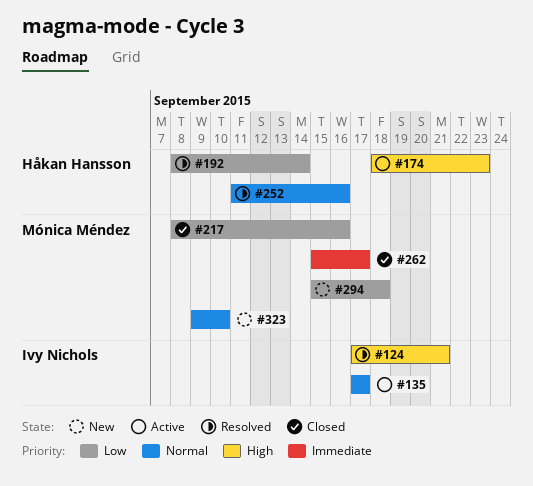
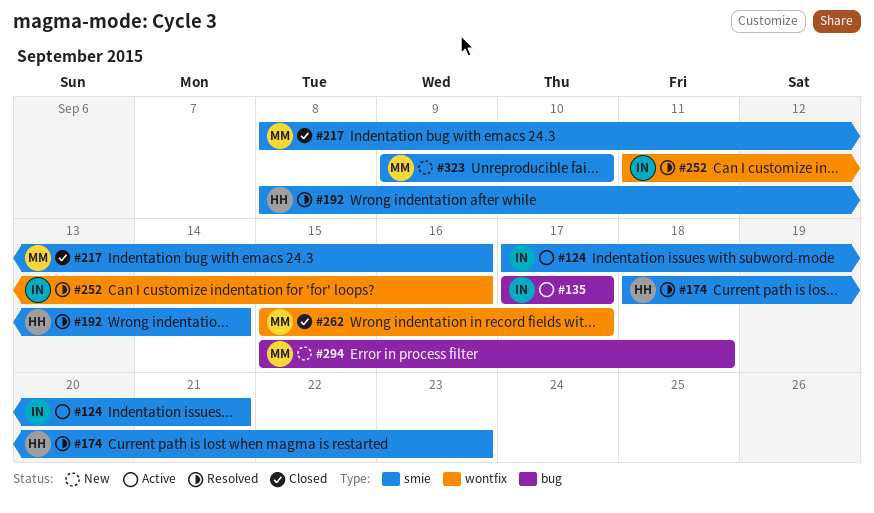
#124, status: Resolved -> Active
#174, status: Active -> Resolved
#252, owner: Håkan Hansson -> Ivy Nichols

